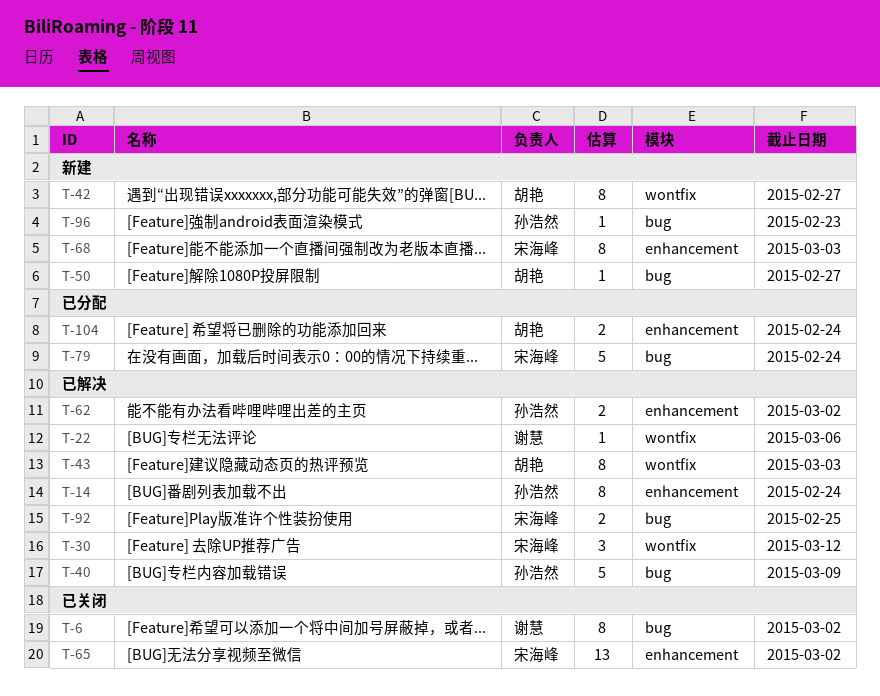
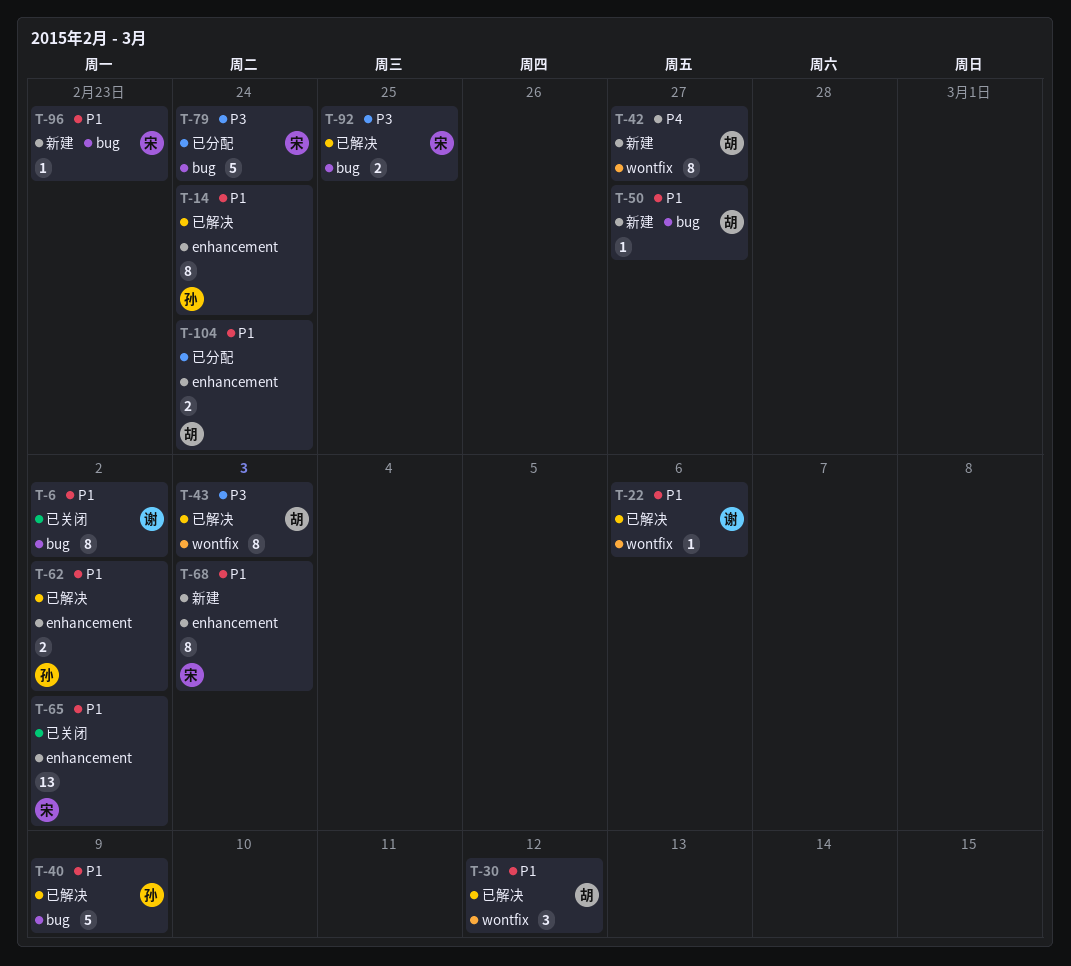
T-30, owner: 宋海峰 -> 胡艳
T-96, owner: 孙浩然 -> 宋海峰

